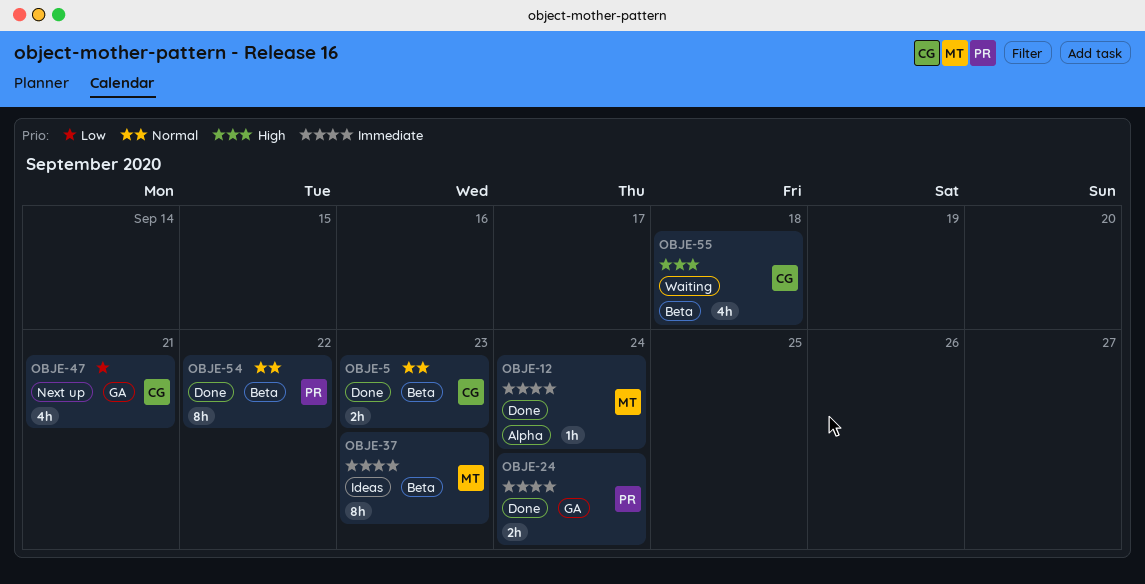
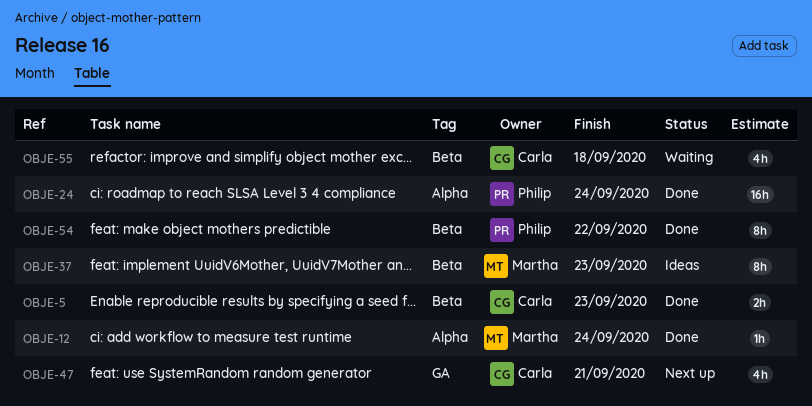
OBJE-24, label: GA -> Alpha
OBJE-24, estimate: 2h -> 16h

